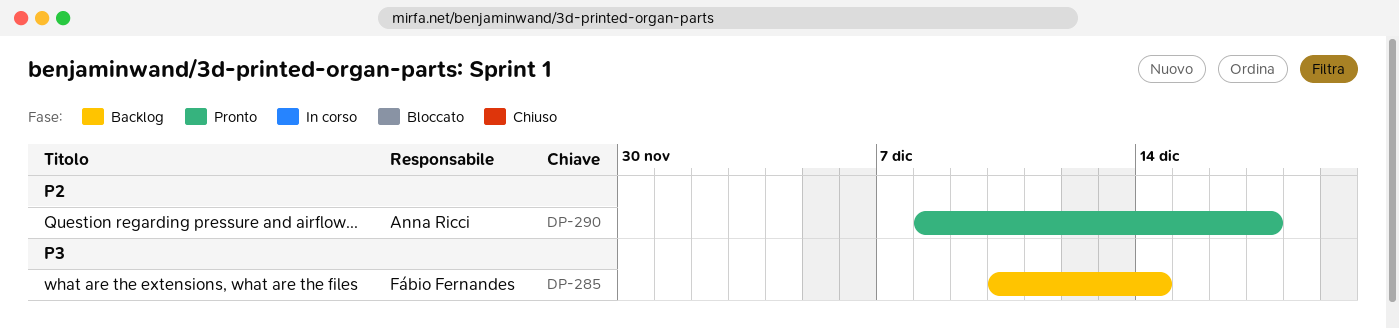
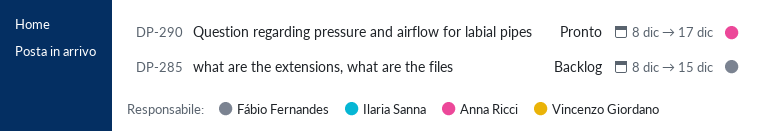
DP-285, start: Dec 10 -> Dec 8
DP-285, due: Dec 14 -> Dec 15

